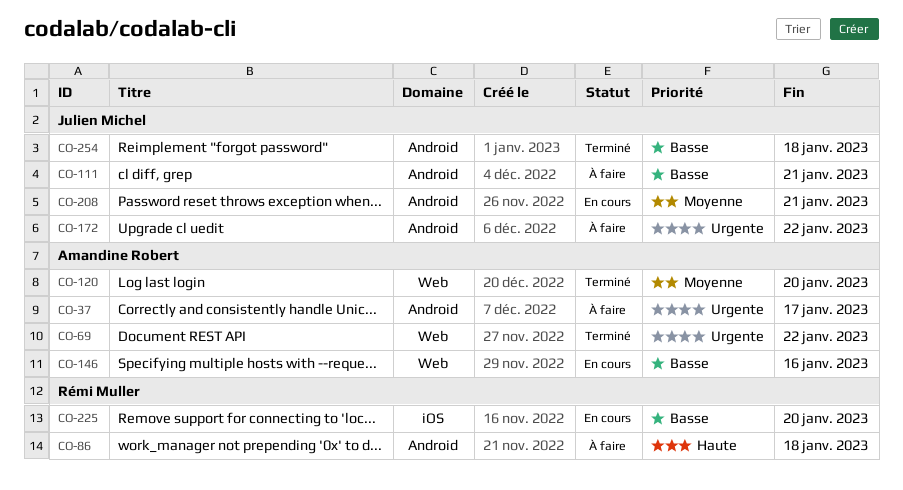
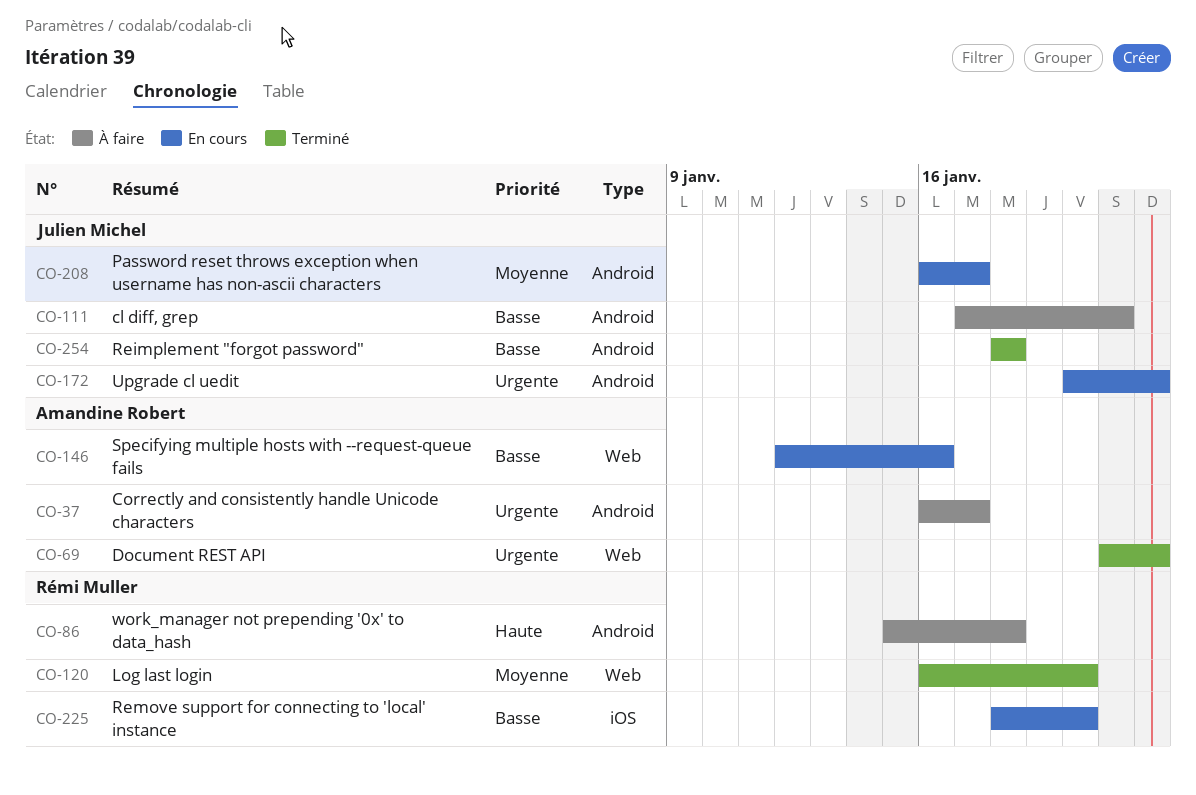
CO-120, owner: Amandine Robert -> Rémi Muller
CO-172, status: À faire -> En cours
CO-208, due: Jan 21 -> Jan 17

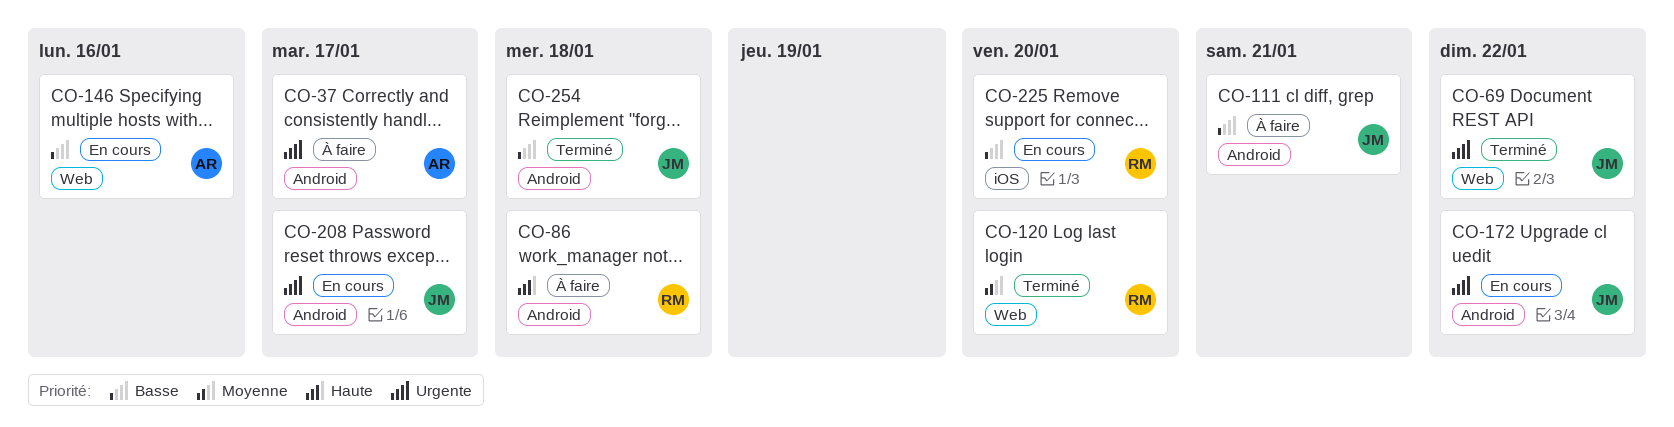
CO-69, owner: Amandine Robert -> Julien Michel
CO-208, priority: Moyenne -> Urgente

